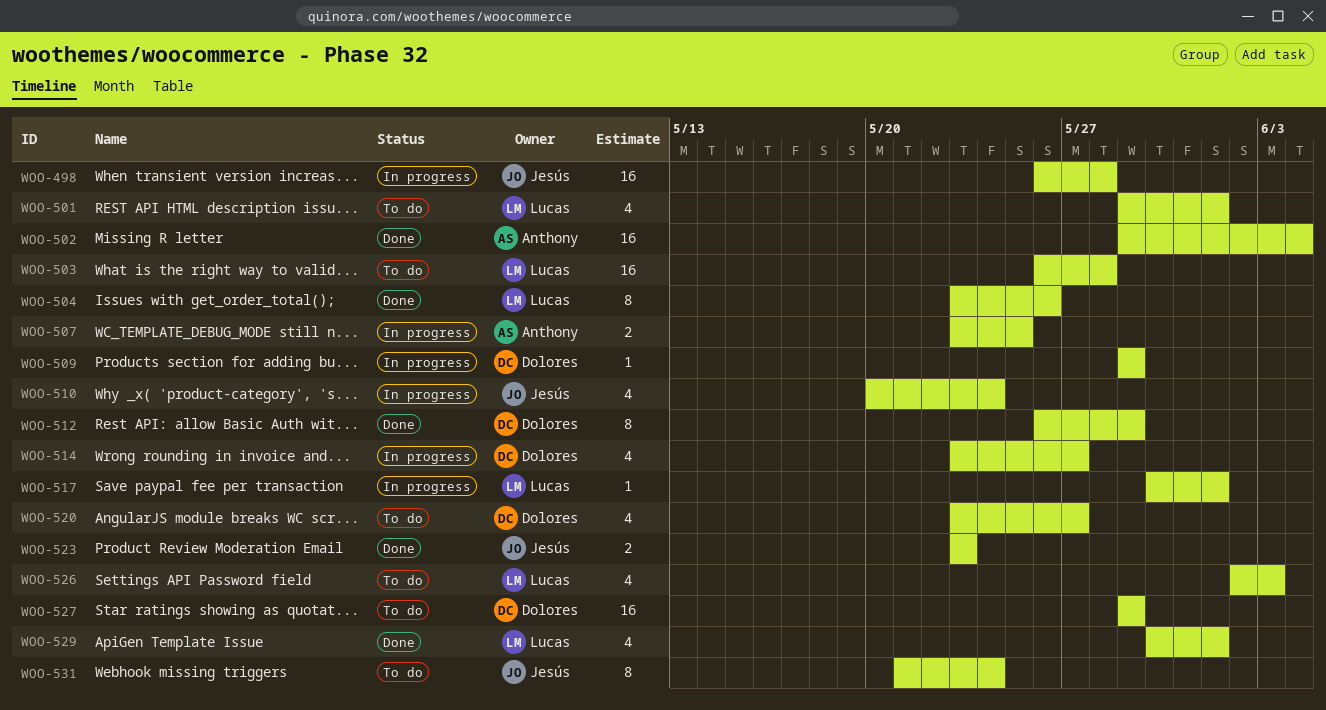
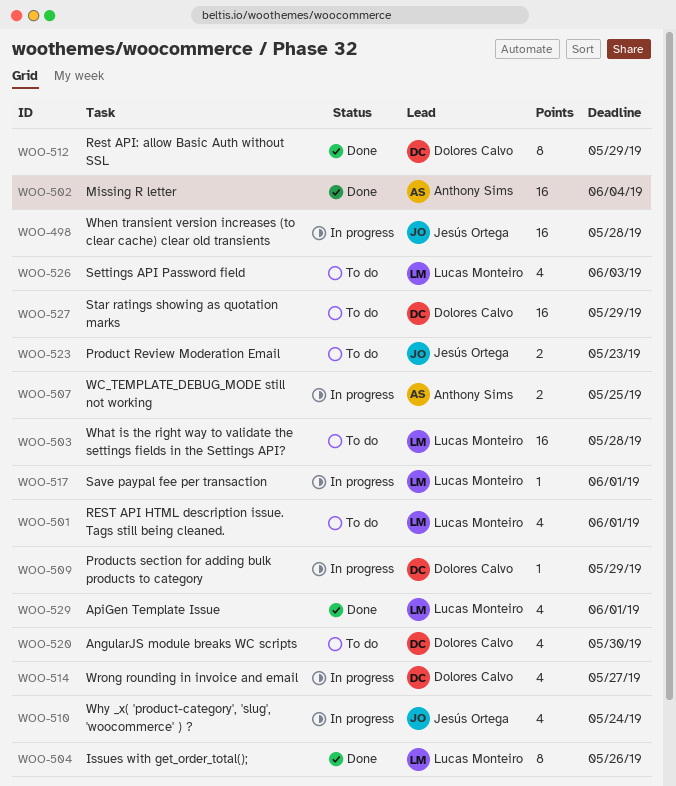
WOO-520, due: May 27 -> May 30
WOO-523, status: Done -> To do
WOO-531: present -> none

